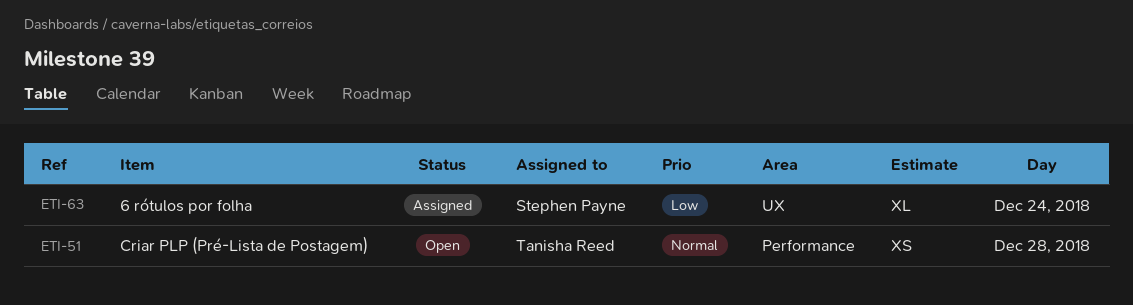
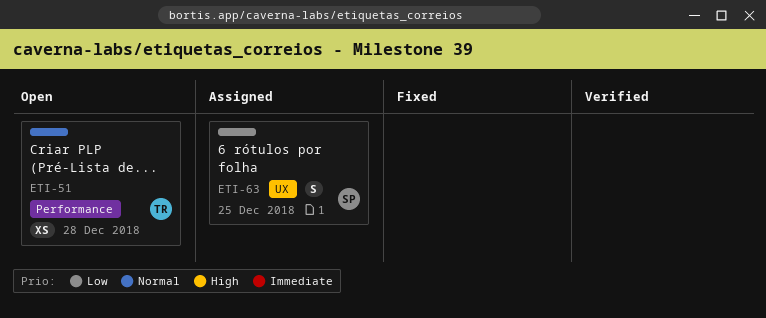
ETI-63, estimate: XL -> S
ETI-63, day: Dec 24 -> Dec 25

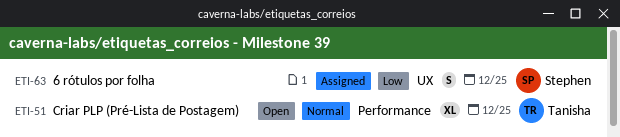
ETI-51, estimate: XS -> XL
ETI-51, day: Dec 28 -> Dec 25

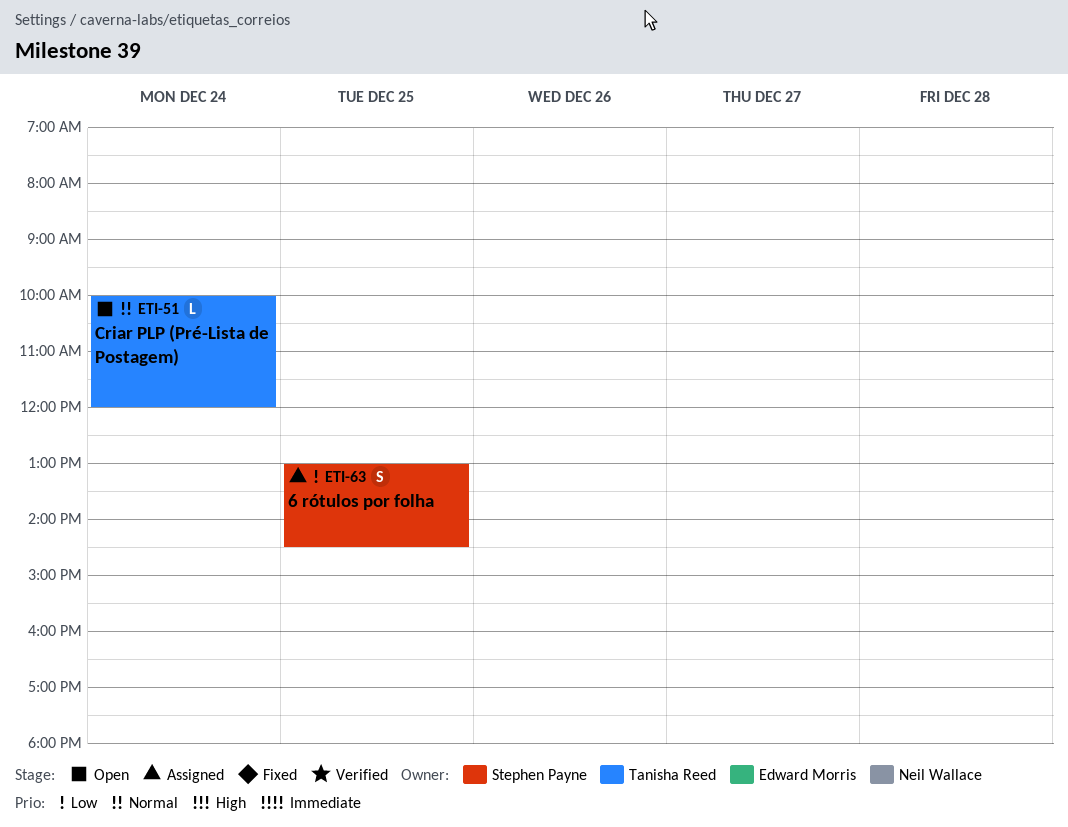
ETI-51, estimate: XL -> L
ETI-51, day: Dec 25 -> Dec 24

